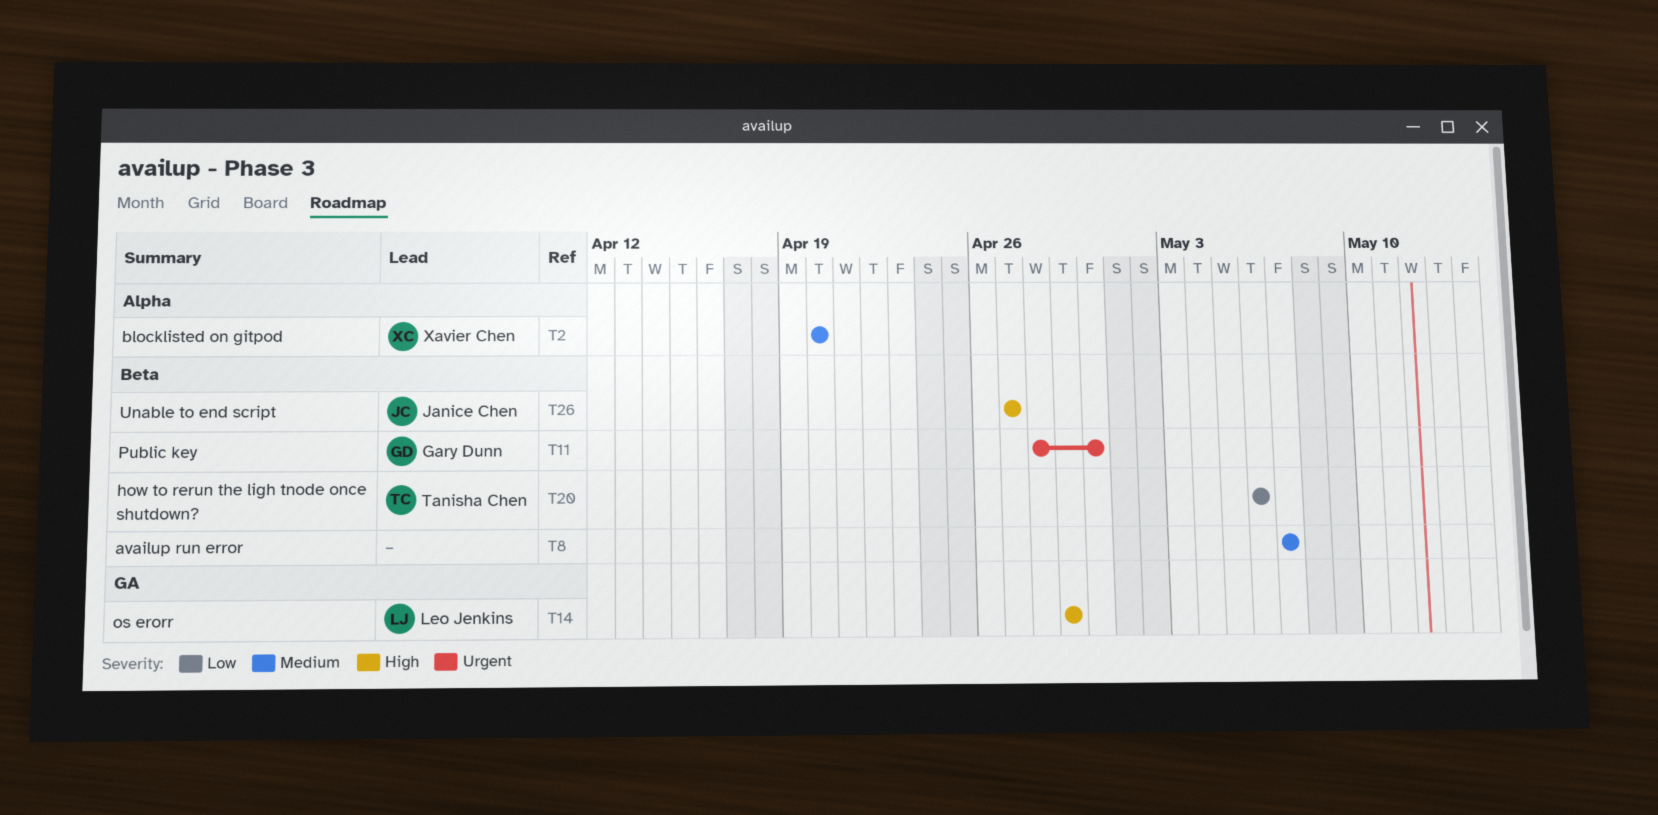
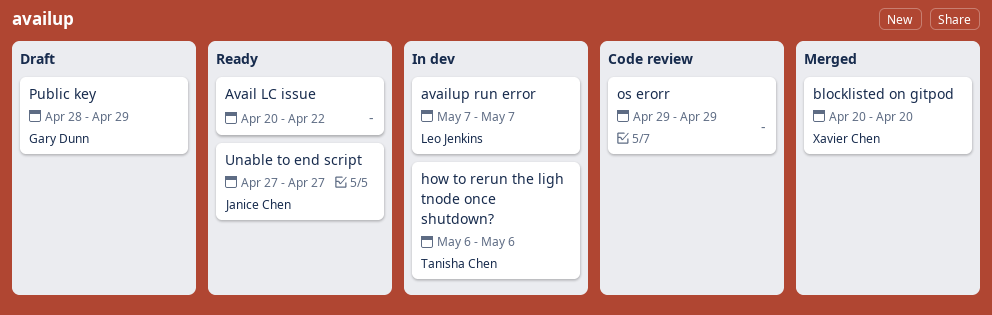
Avail LC issue: none -> present
availup run error, owner: none -> Leo Jenkins
os erorr, owner: Leo Jenkins -> none
Public key, due: Apr 30 -> Apr 29

